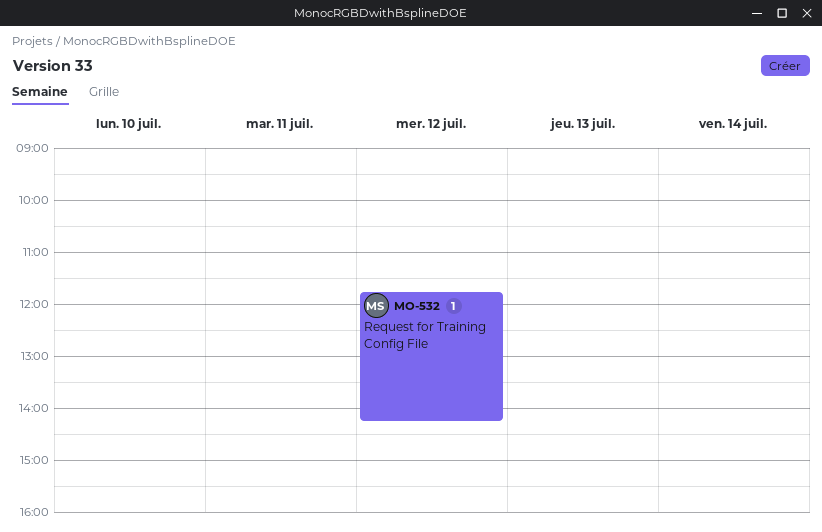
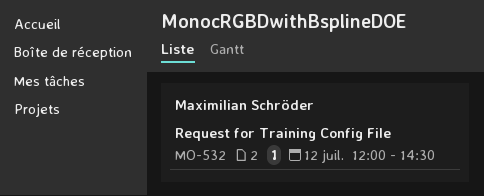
MO-532, begins: 11:45 -> 12:00
MO-532, ends: 14:15 -> 14:30

